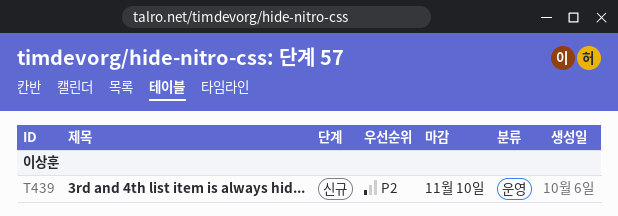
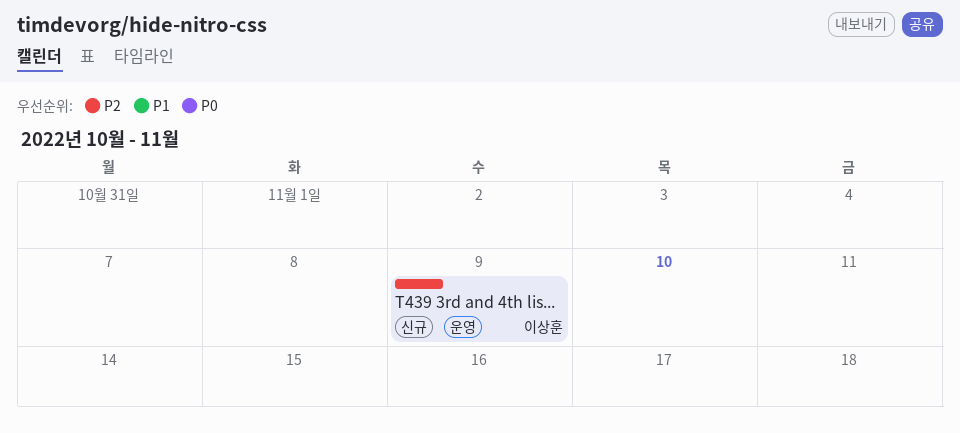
T439, due: Nov 10 -> Nov 9

